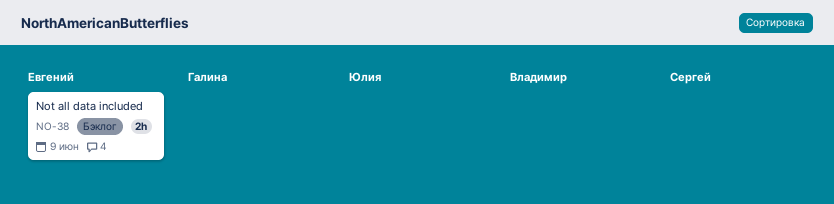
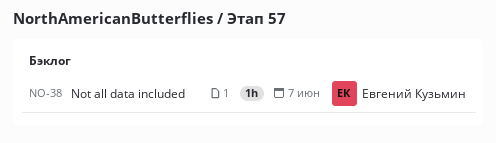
NO-38, estimate: 2h -> 1h
NO-38, due: Jun 9 -> Jun 7

